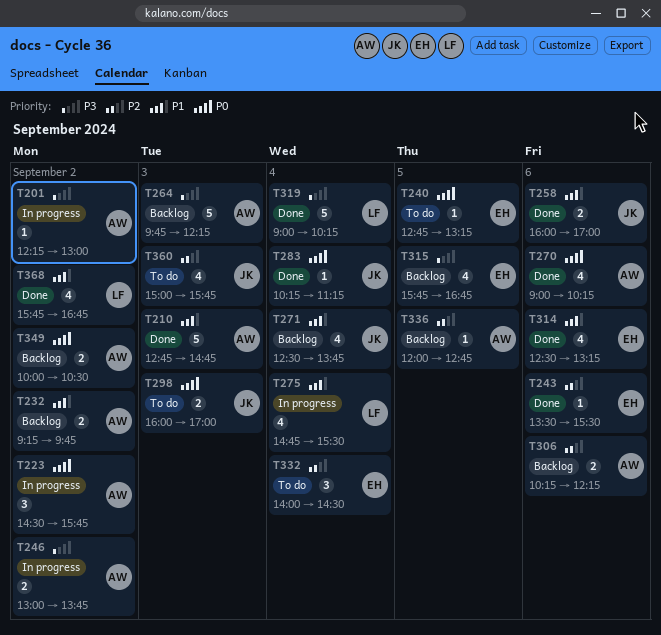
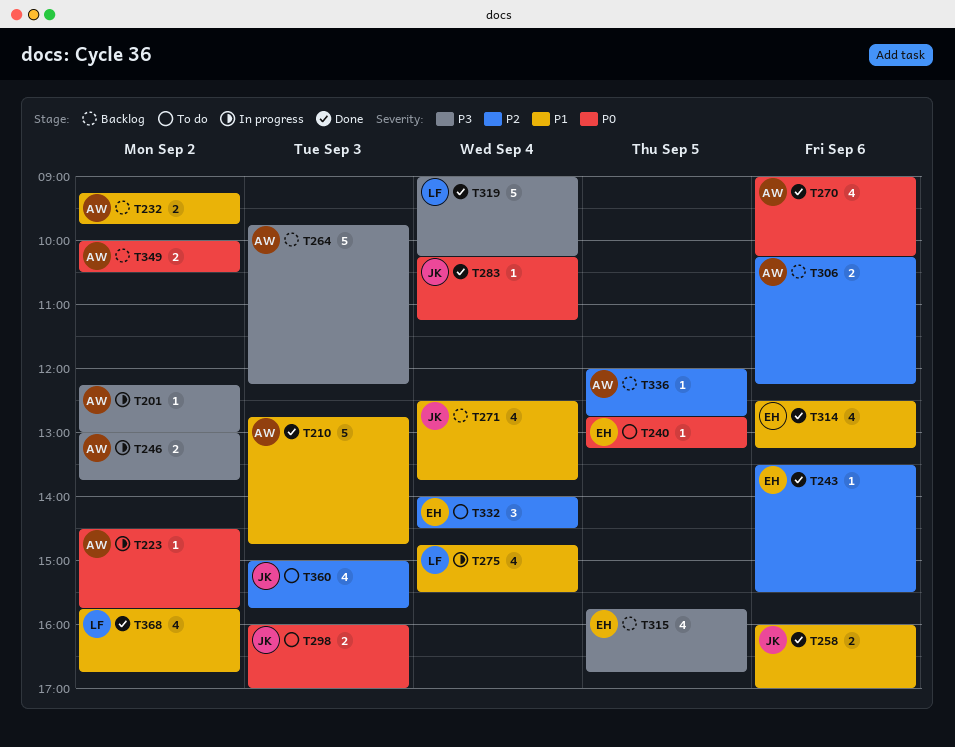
T223, estimate: 3 -> 1

